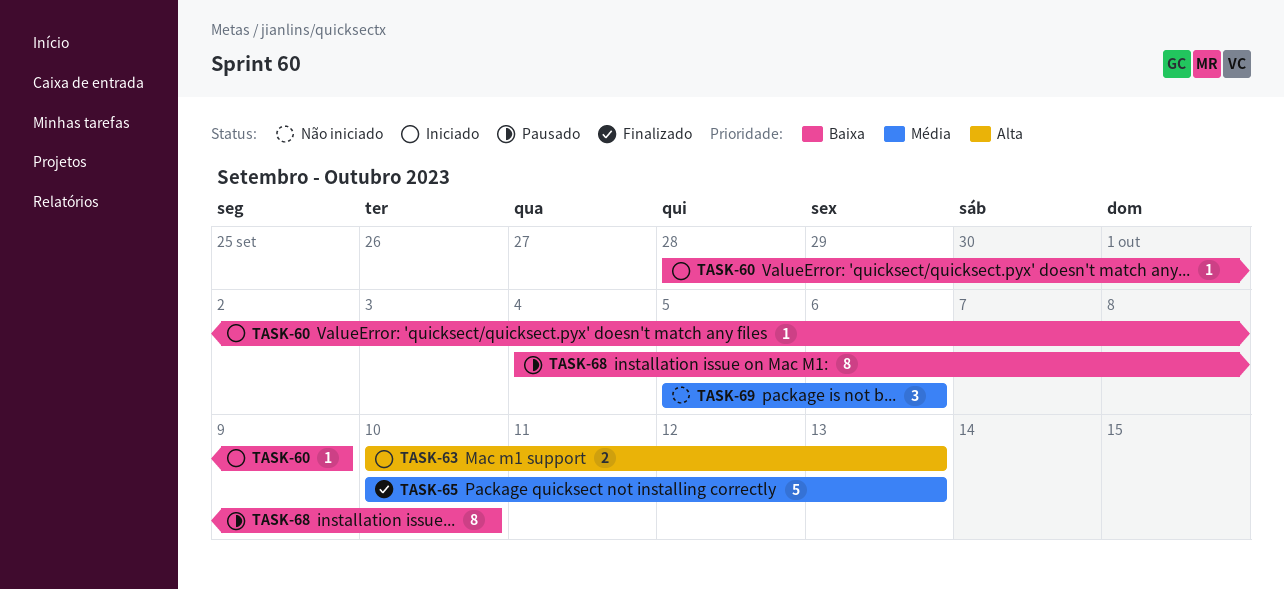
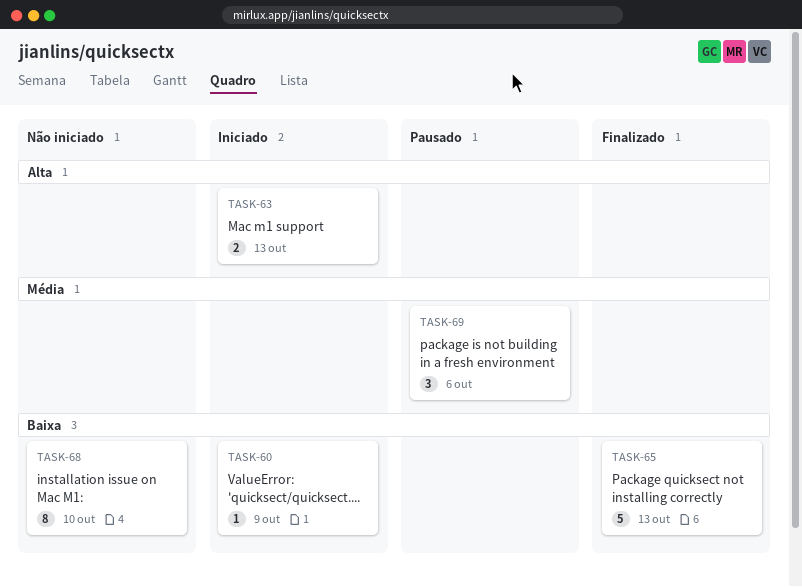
TASK-65, priority: Média -> Baixa
TASK-68, status: Pausado -> Não iniciado
TASK-69, status: Não iniciado -> Pausado

